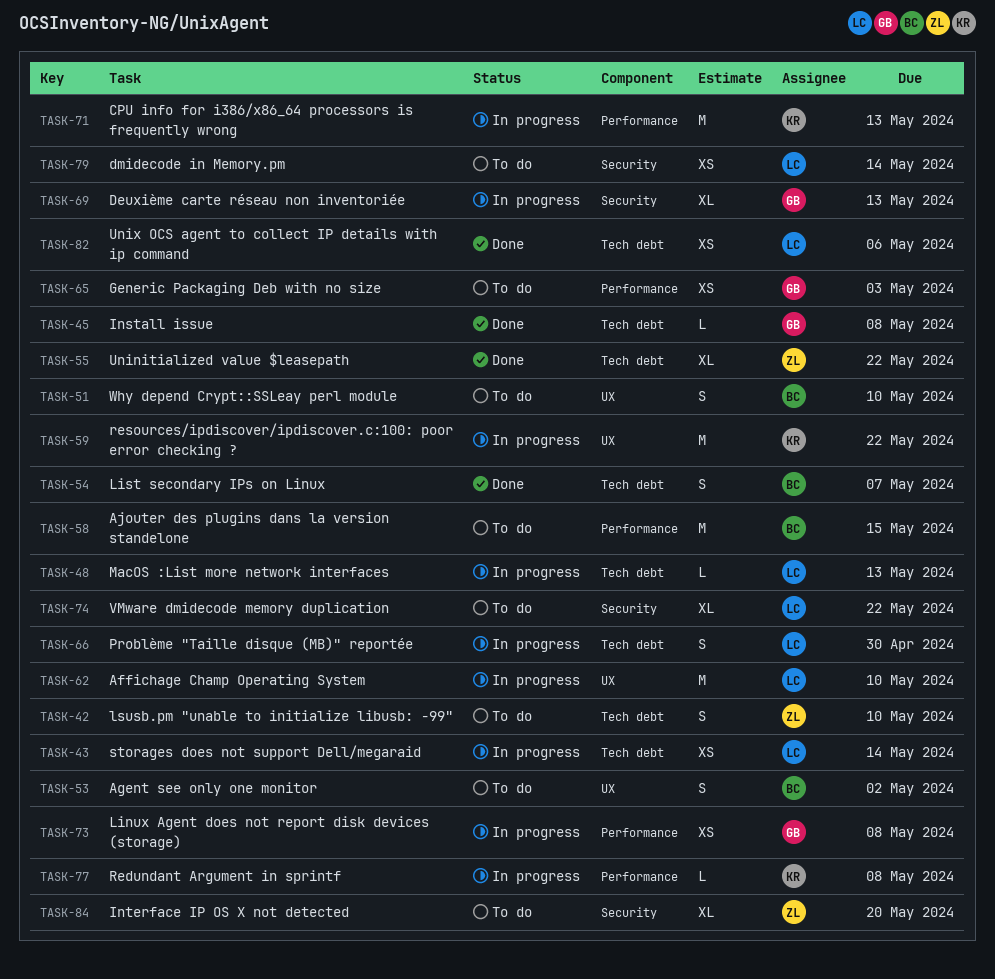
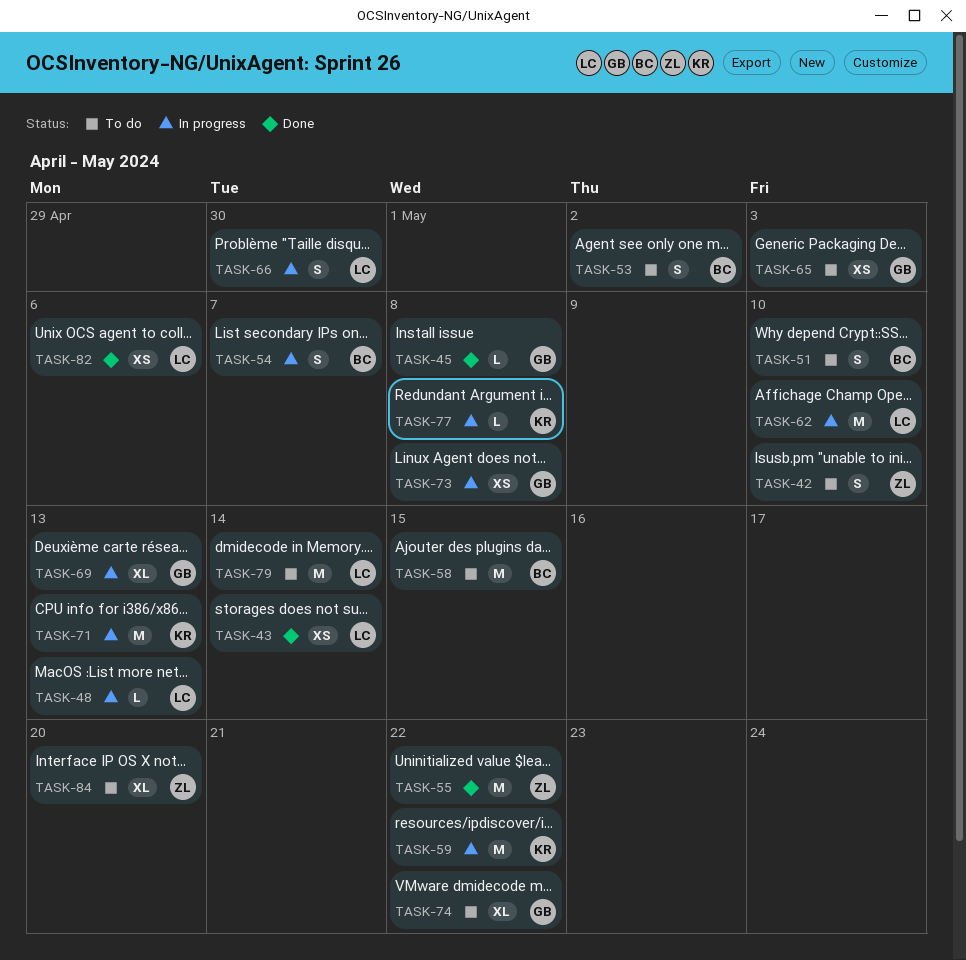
TASK-43, status: In progress -> Done
TASK-54, status: Done -> In progress
TASK-55, estimate: XL -> M
TASK-74, owner: LC -> GB
TASK-79, estimate: XS -> M

